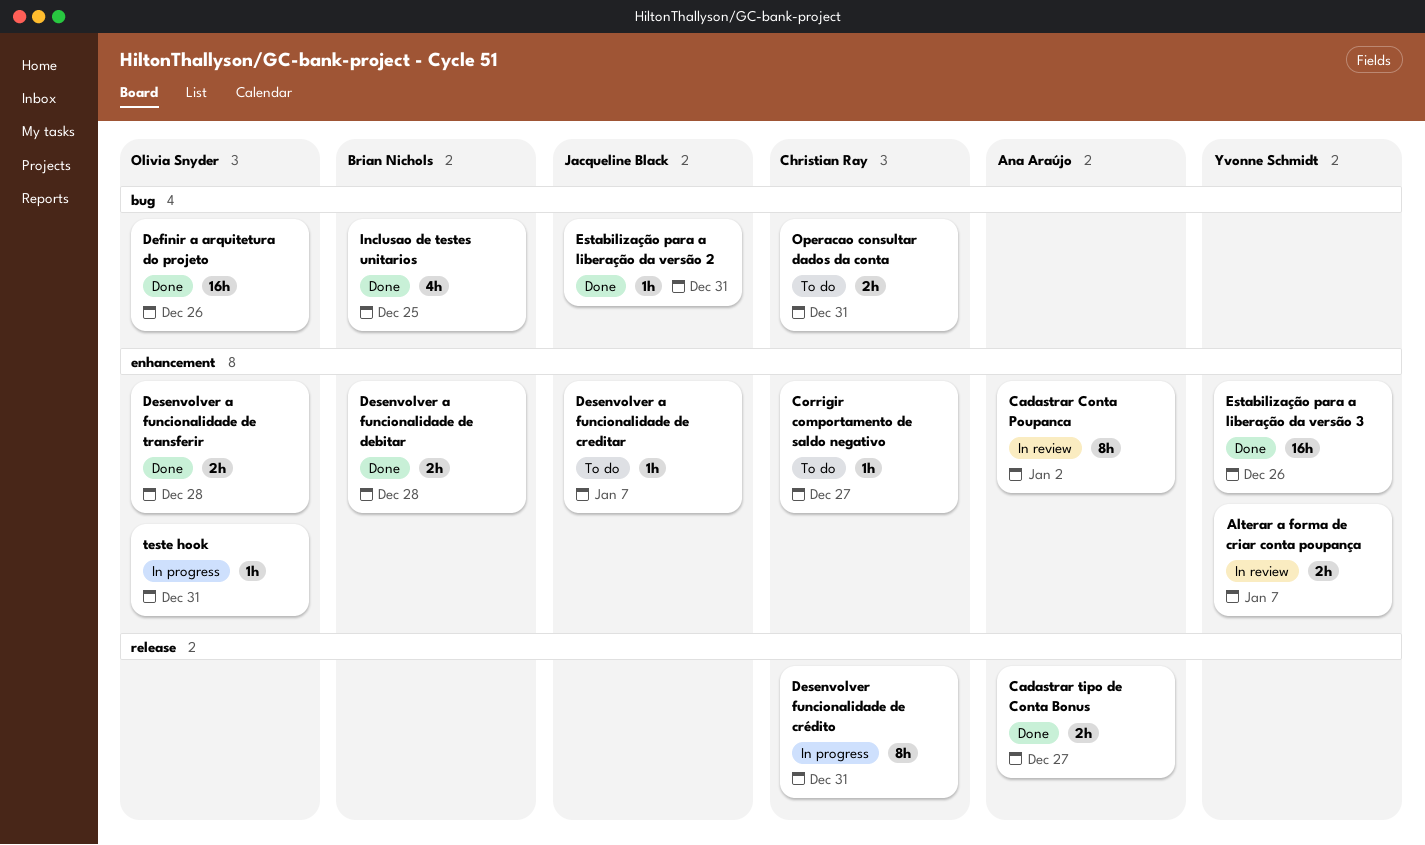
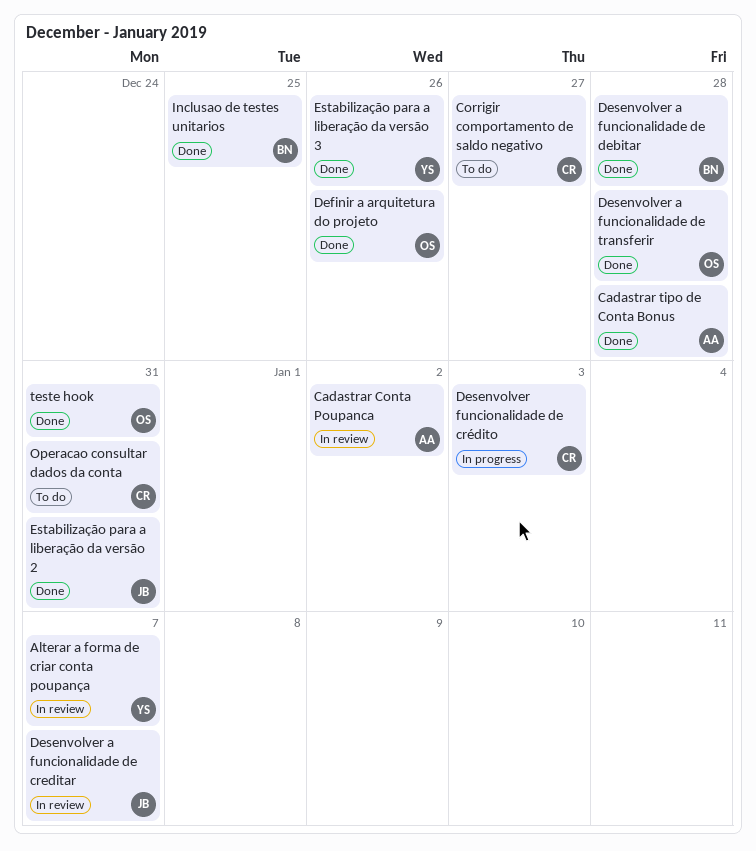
Cadastrar tipo de Conta Bonus, due: Dec 27 -> Dec 28
Desenvolver a funcionalidade de creditar, status: To do -> In review
Desenvolver funcionalidade de crédito, due: Dec 31 -> Jan 3
teste hook, status: In progress -> Done

